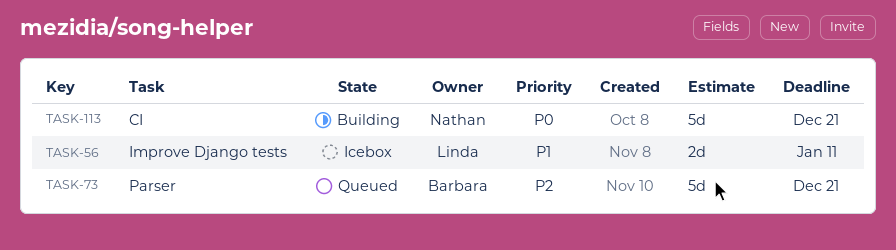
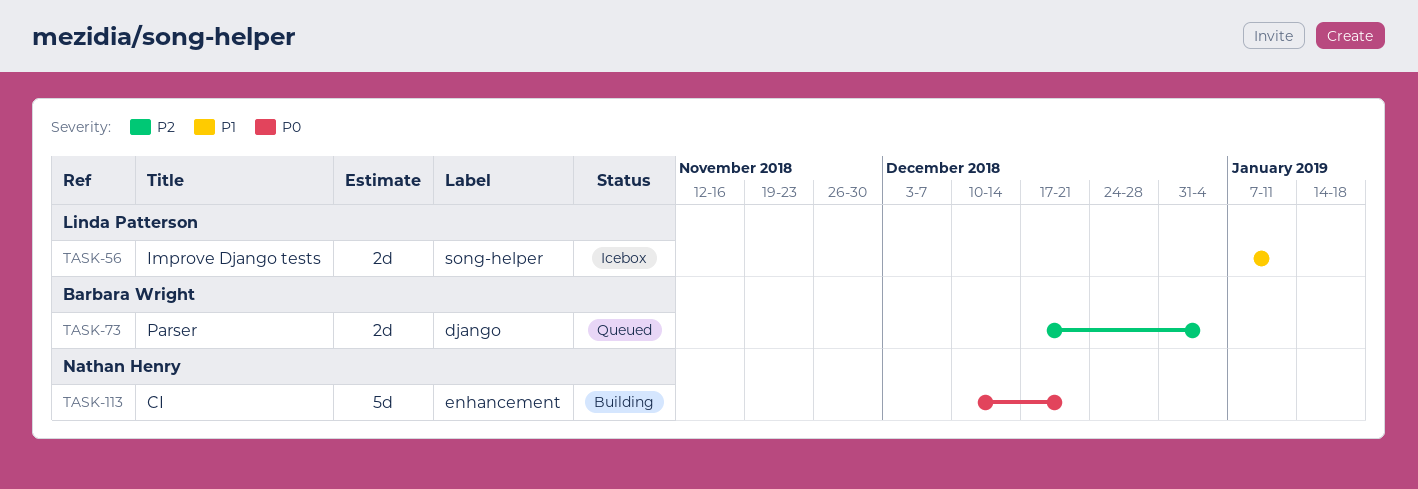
TASK-73, estimate: 5d -> 2d
TASK-73, due: Dec 21 -> Jan 4

